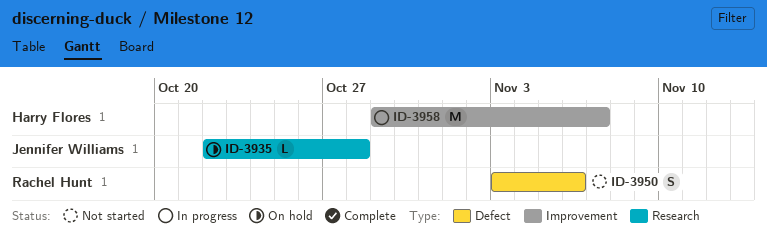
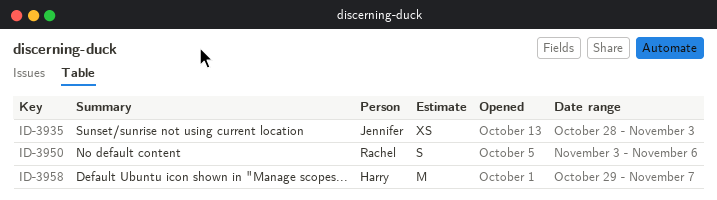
ID-3935, estimate: L -> XS
ID-3935, start: Oct 22 -> Oct 28
ID-3935, due: Oct 28 -> Nov 3

